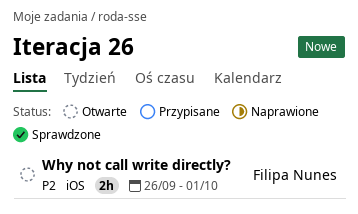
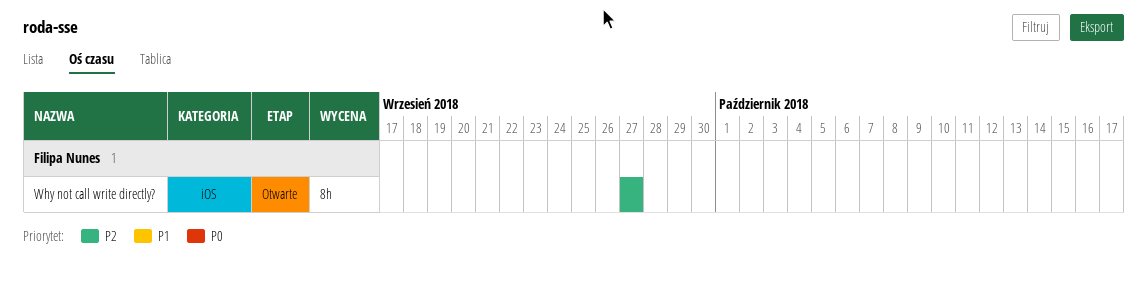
Why not call write directly?, estimate: 2h -> 8h
Why not call write directly?, start: Sep 26 -> Sep 27
Why not call write directly?, due: Oct 1 -> Sep 27

